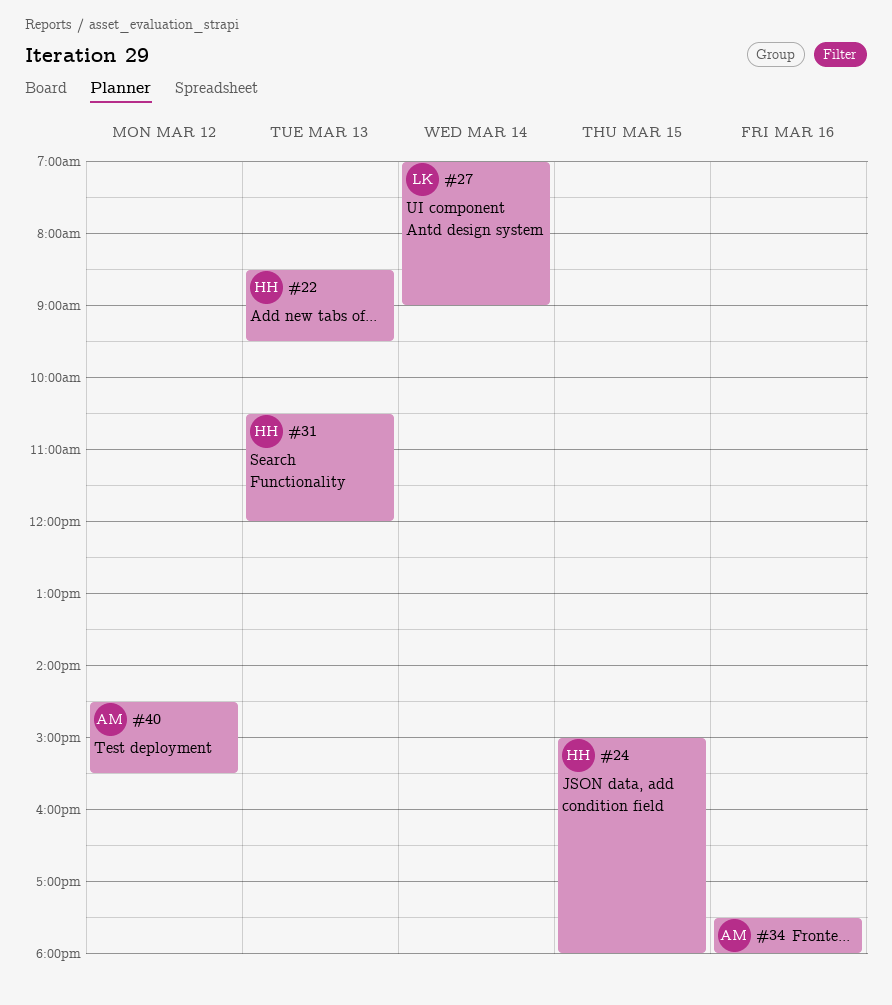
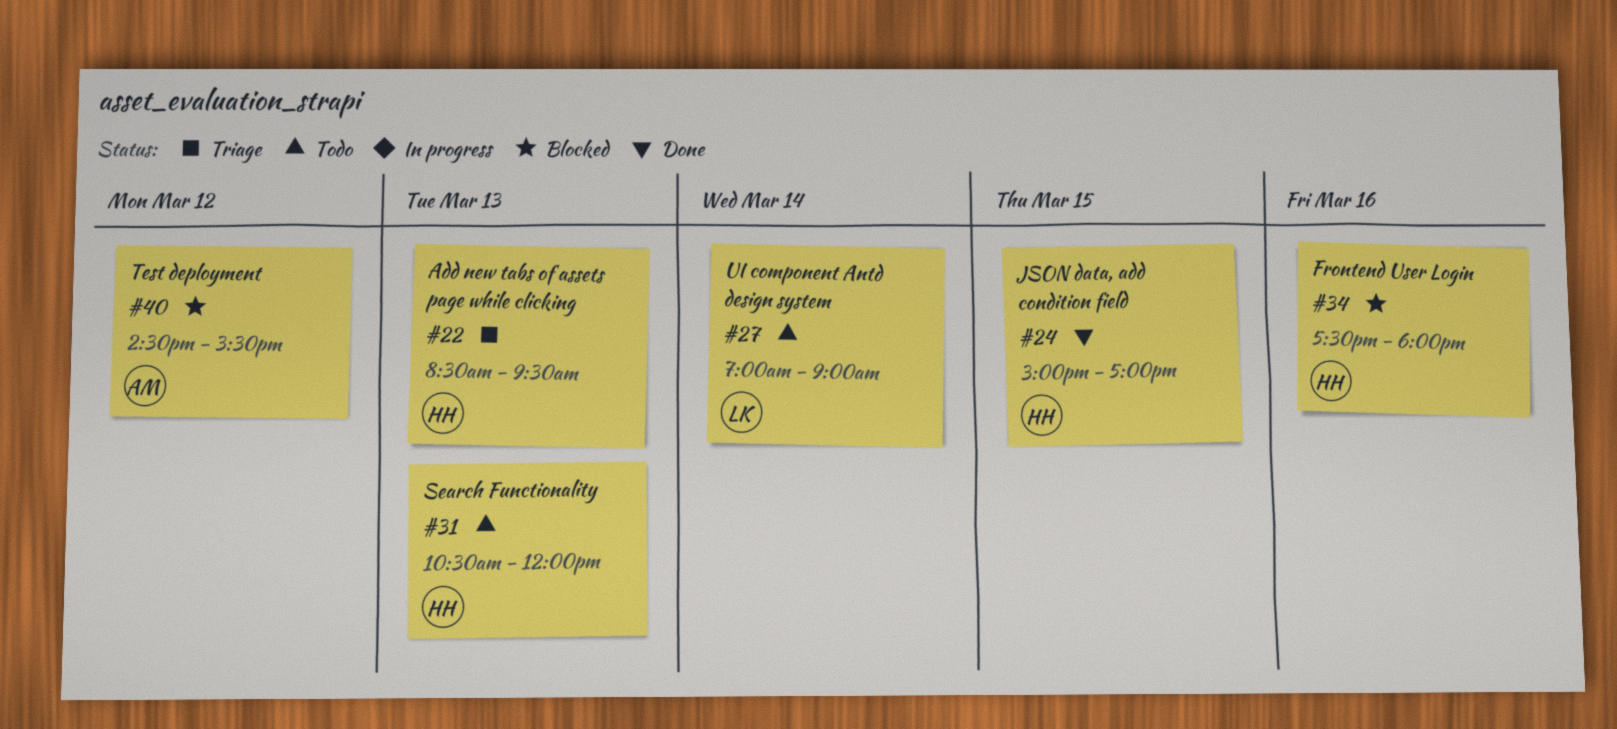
#24, ends: 18:00 -> 17:00
#34, owner: AM -> HH

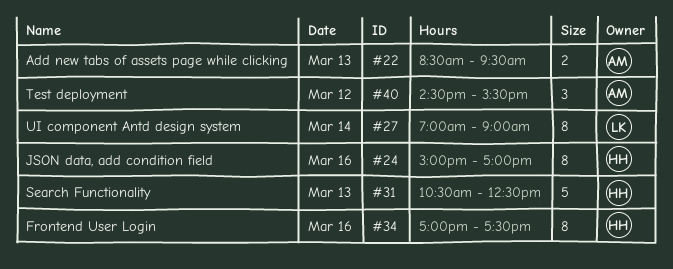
#22, owner: HH -> AM
#24, day: Mar 15 -> Mar 16
#31, ends: 12:00 -> 12:30
#34, begins: 17:30 -> 17:00
#34, ends: 18:00 -> 17:30

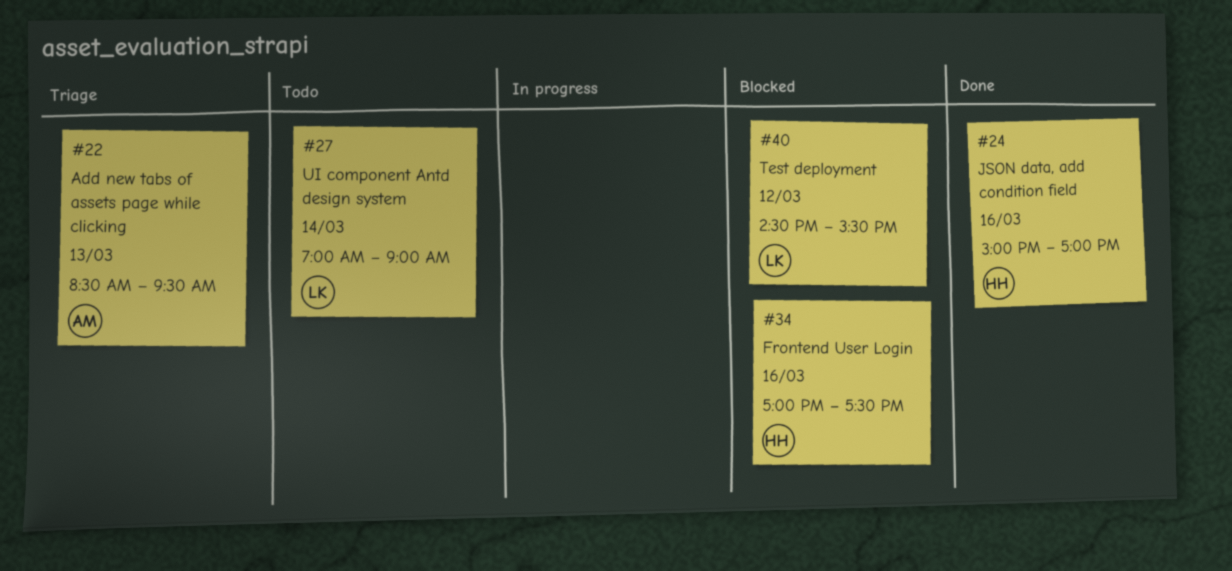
#31: present -> none
#40, owner: AM -> LK

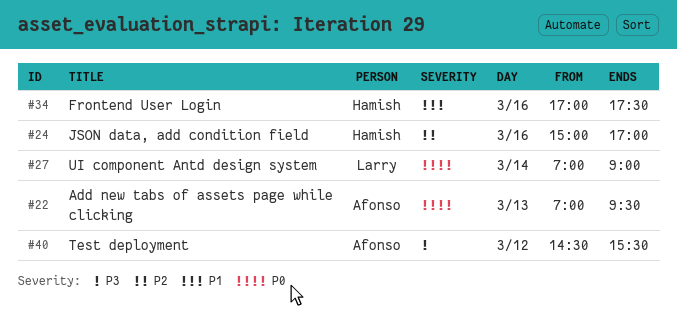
#22, begins: 08:30 -> 07:00
#40, owner: Larry -> Afonso

